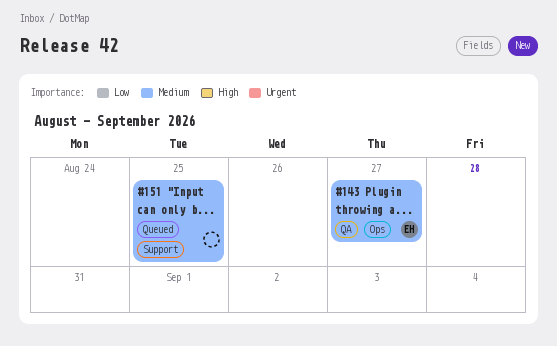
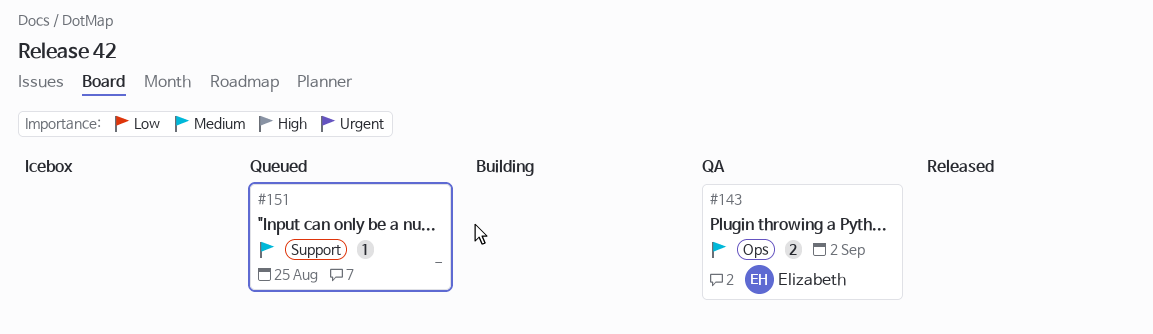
#143, due: Aug 27 -> Sep 2

